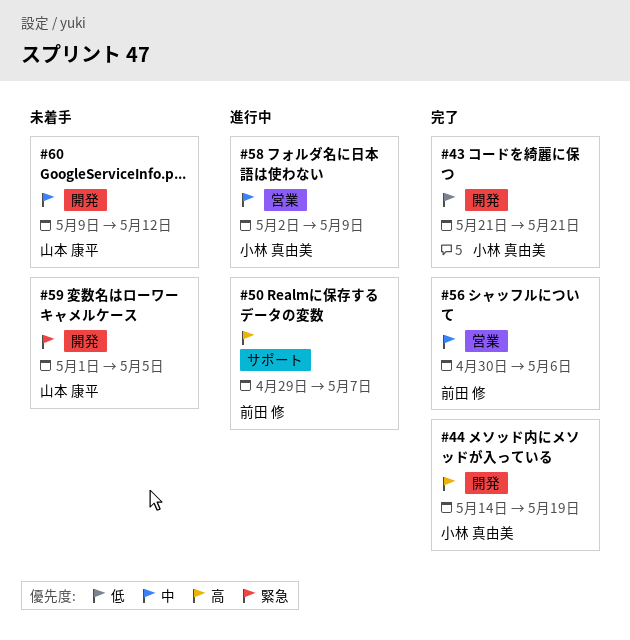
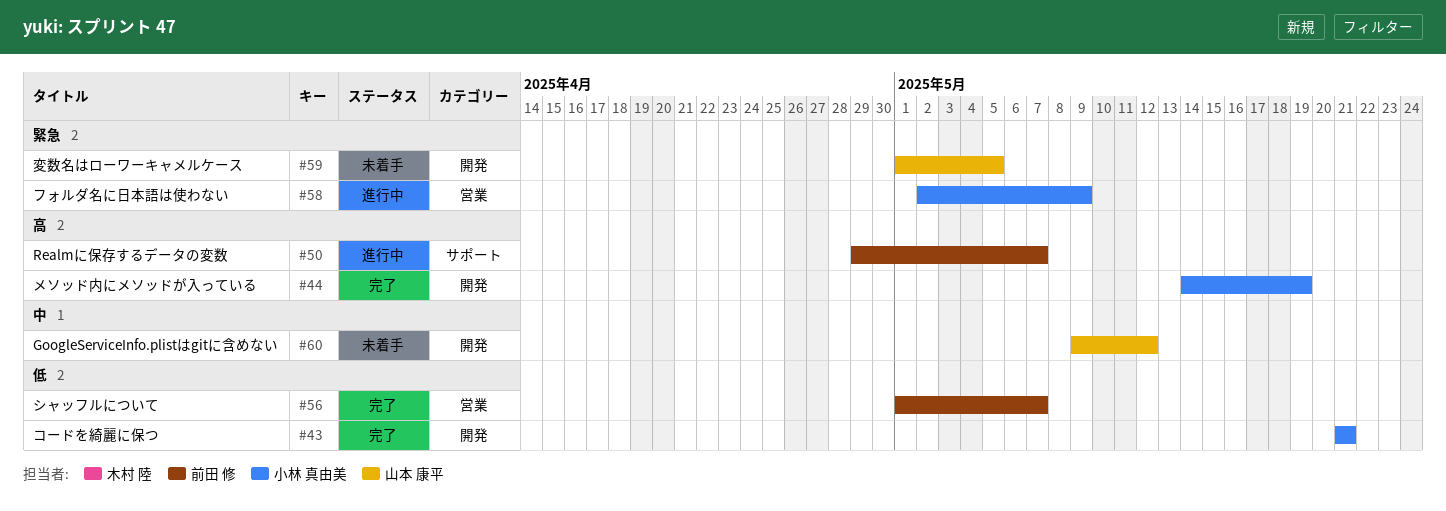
#56, priority: 中 -> 低
#56, start: Apr 30 -> May 1
#56, due: May 6 -> May 7
#58, priority: 中 -> 緊急

